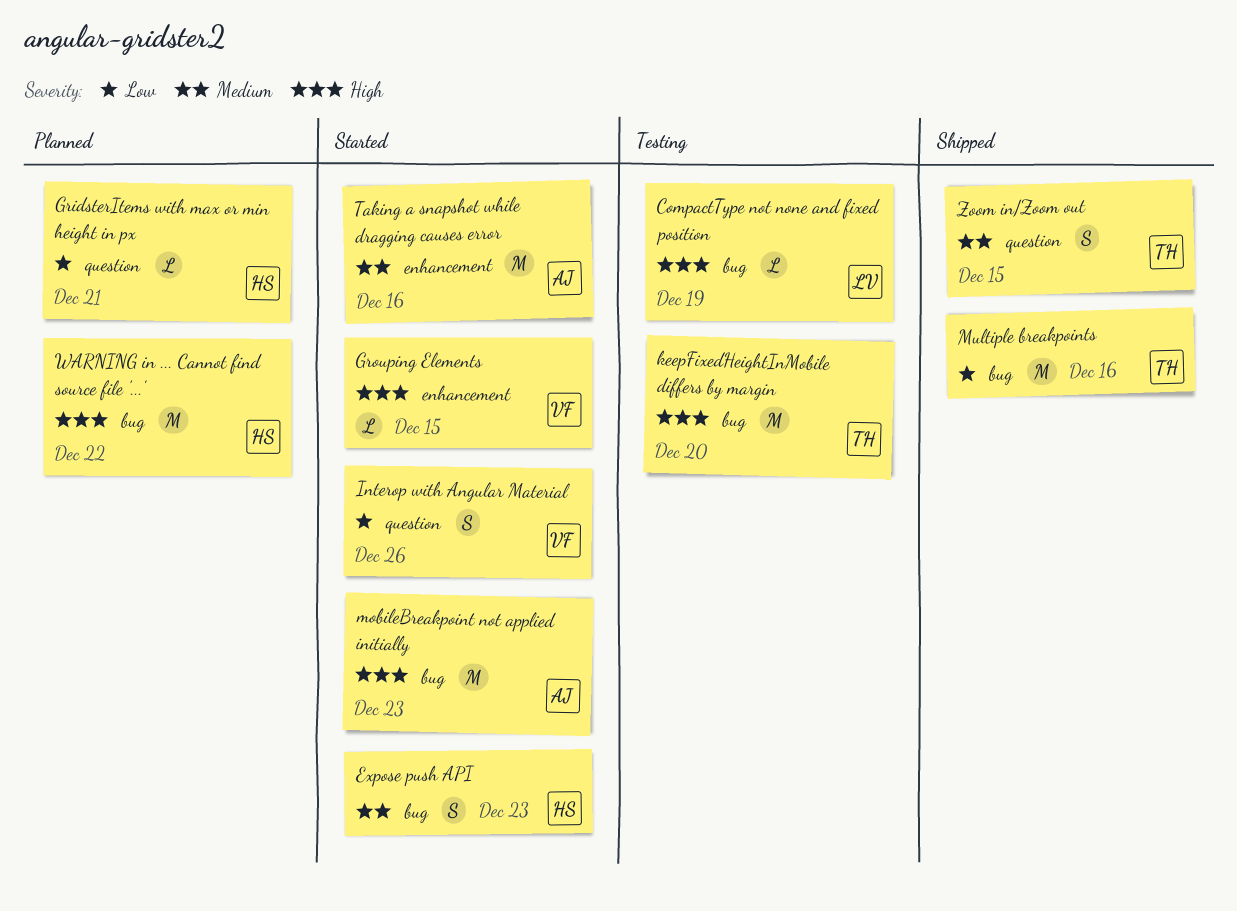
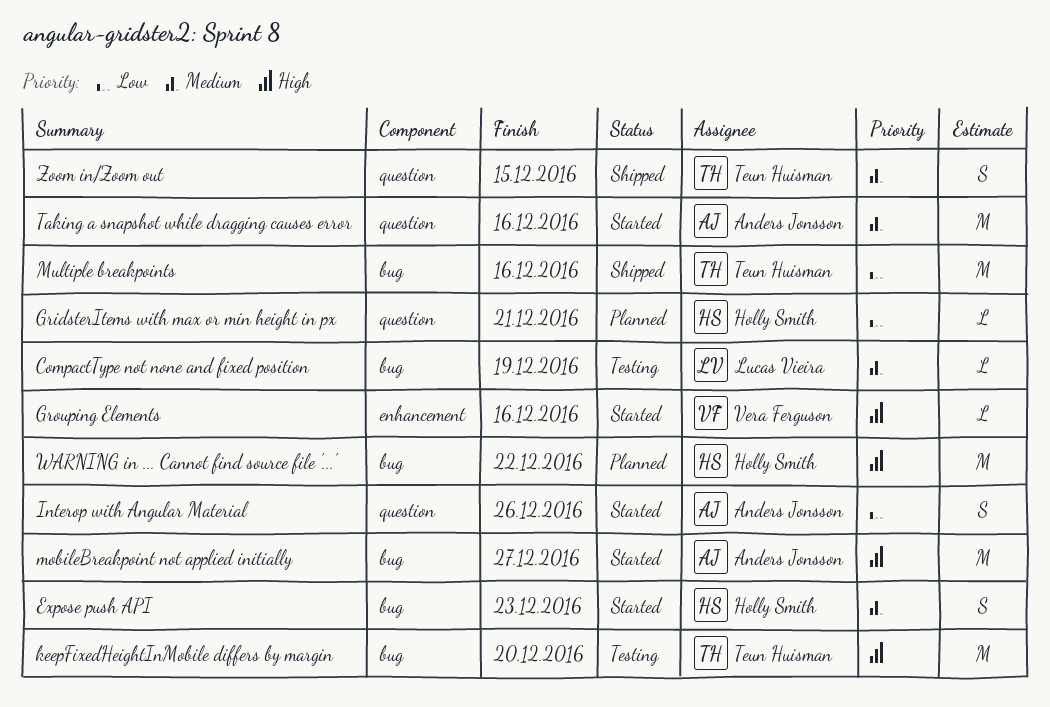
CompactType not none and fixed position, priority: High -> Medium
Grouping Elements, due: Dec 15 -> Dec 16
Interop with Angular Material, owner: Vera Ferguson -> Anders Jonsson
mobileBreakpoint not applied initially, due: Dec 23 -> Dec 27
Taking a snapshot while dragging causes error, label: enhancement -> question

